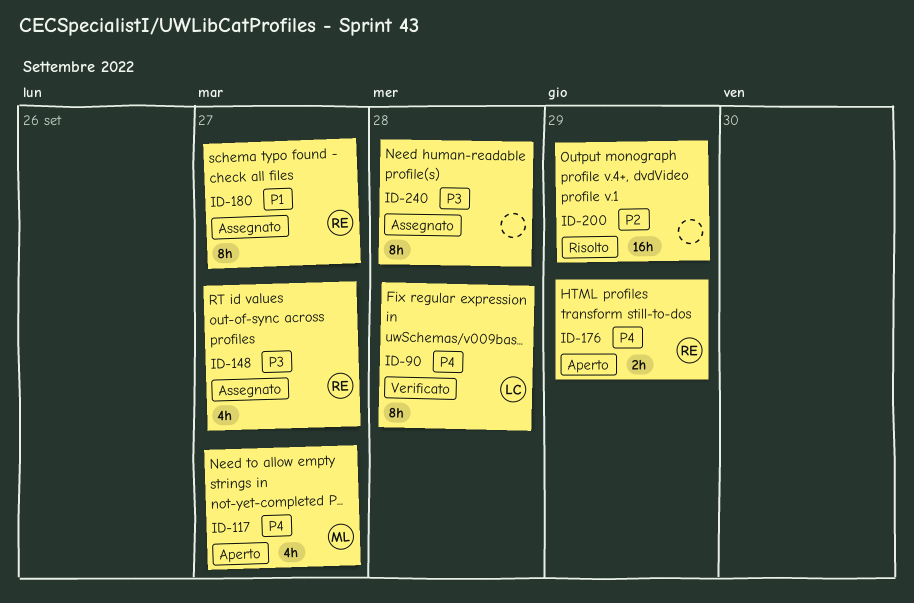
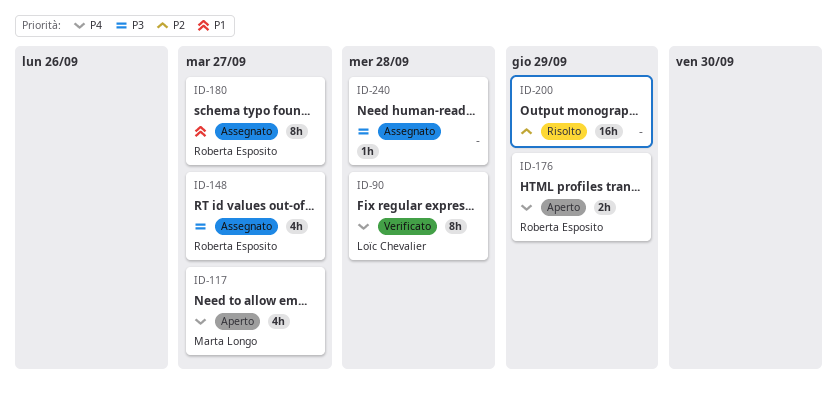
ID-240, estimate: 8h -> 1h

